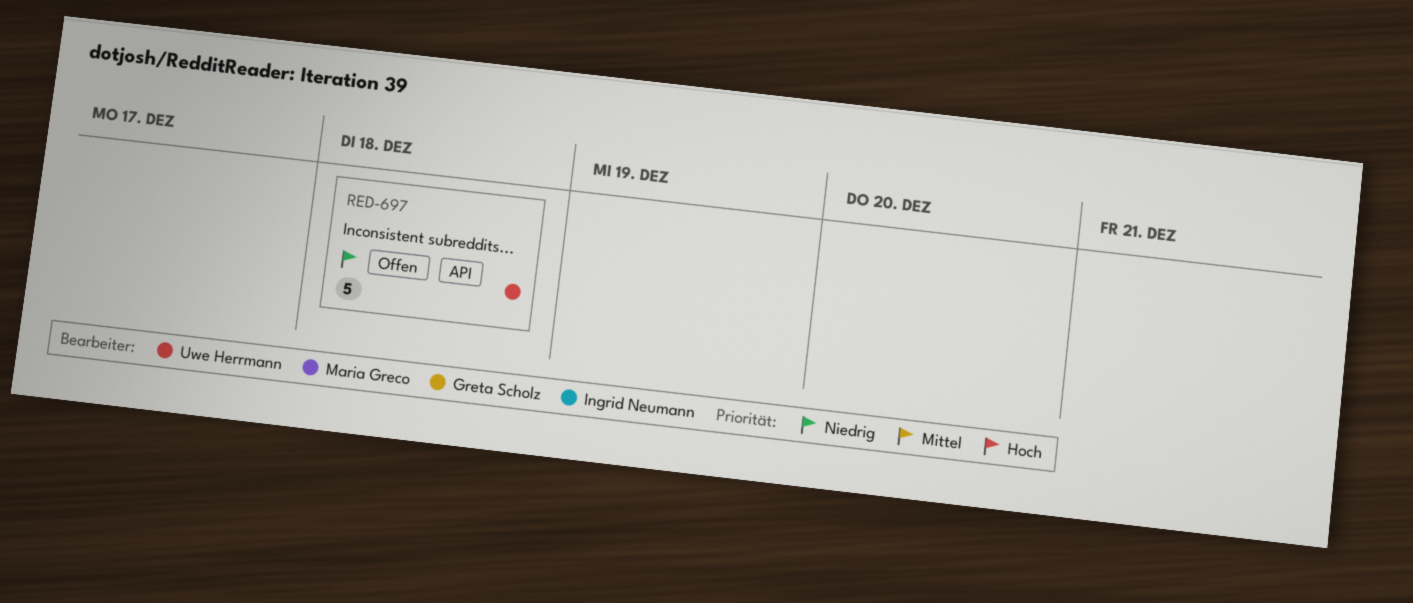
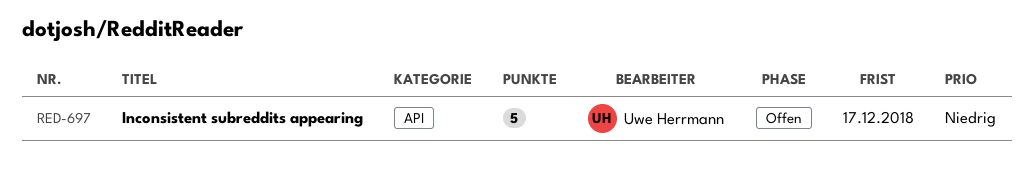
RED-697, due: Dec 18 -> Dec 17

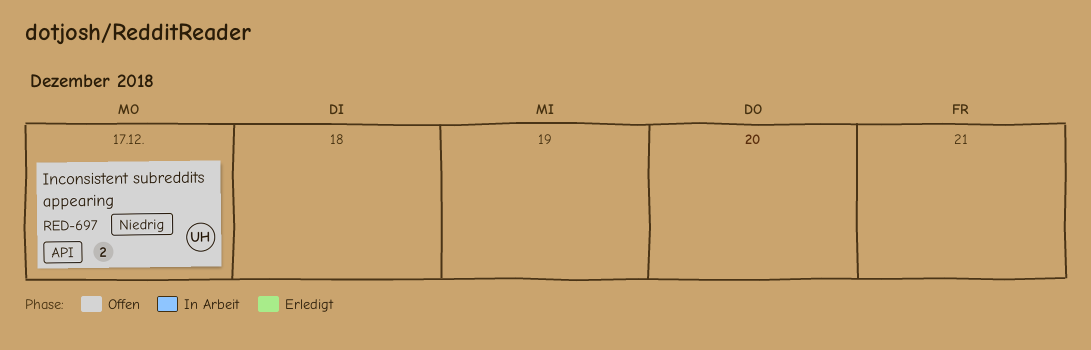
RED-697, estimate: 5 -> 2

